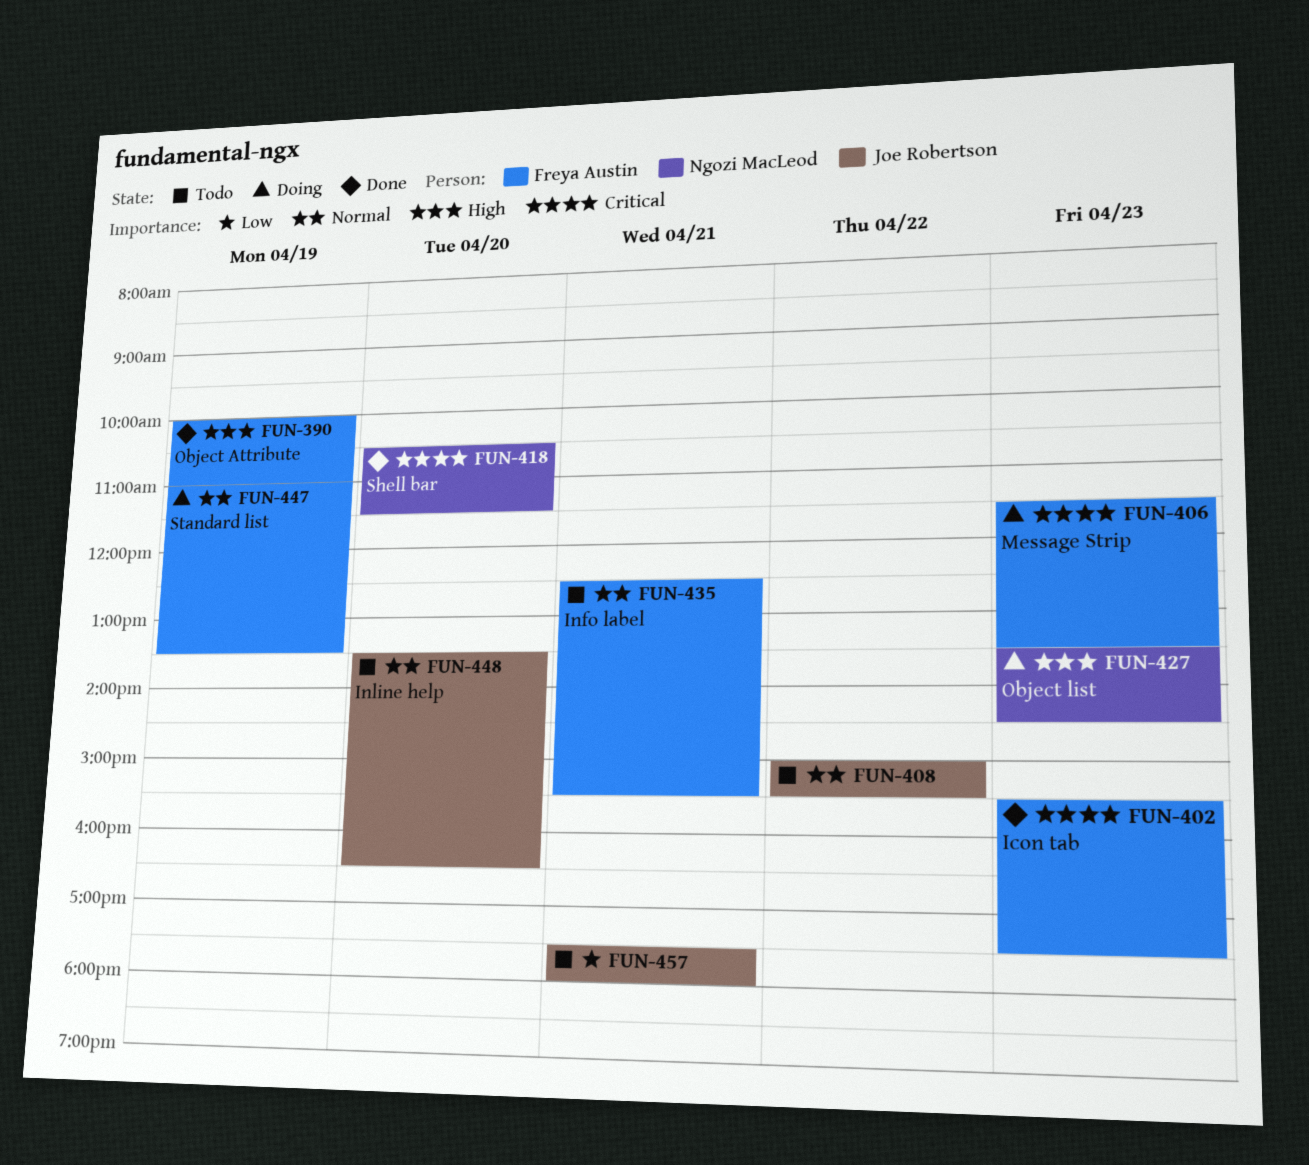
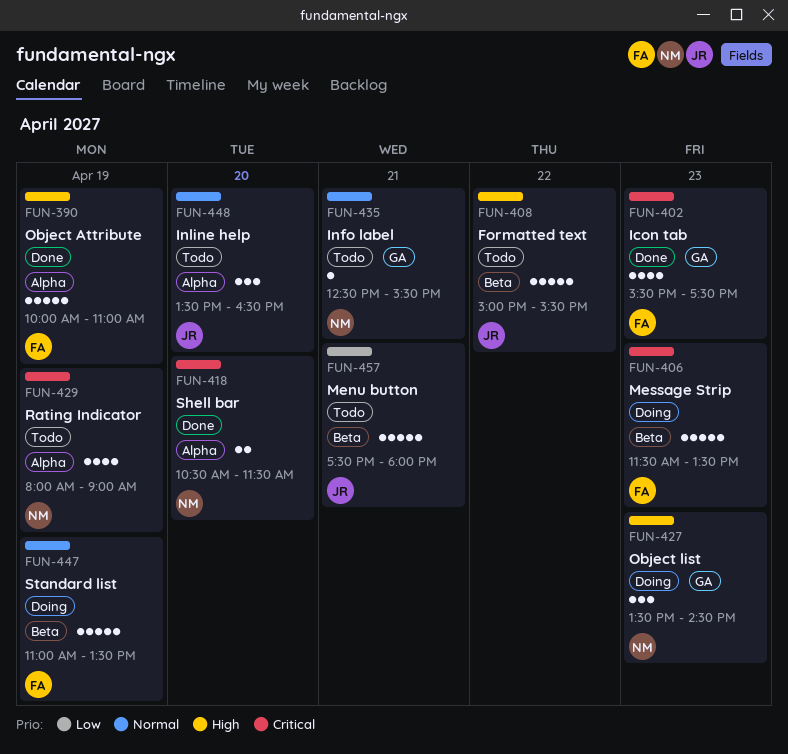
FUN-408, priority: Normal -> High
FUN-429: none -> present
FUN-435, owner: Freya Austin -> Ngozi MacLeod

